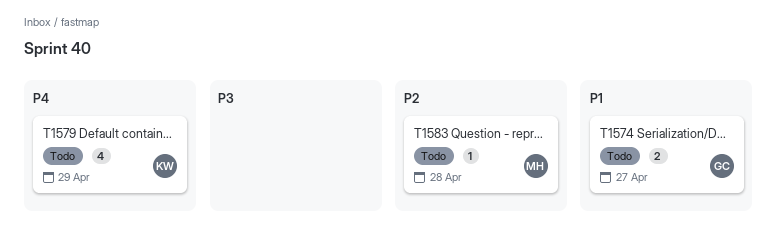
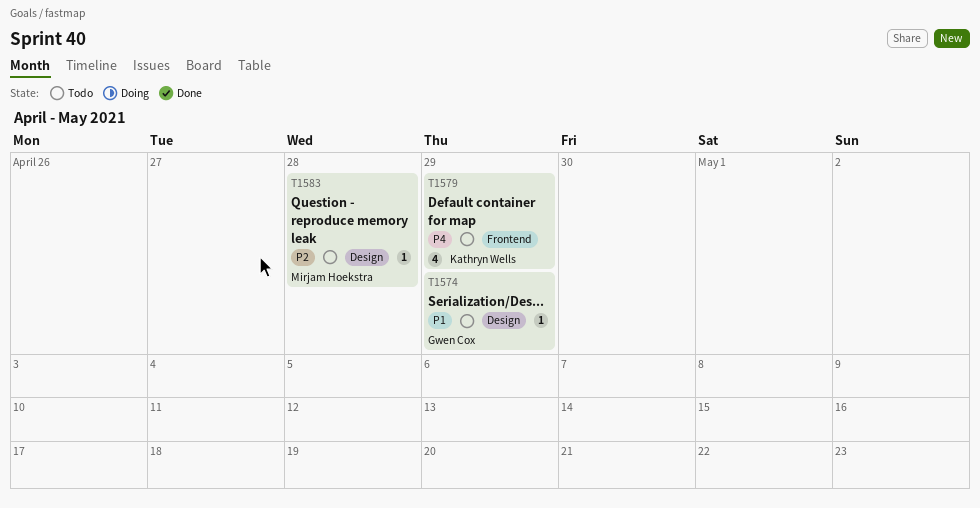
T1574, estimate: 2 -> 1
T1574, due: Apr 27 -> Apr 29

